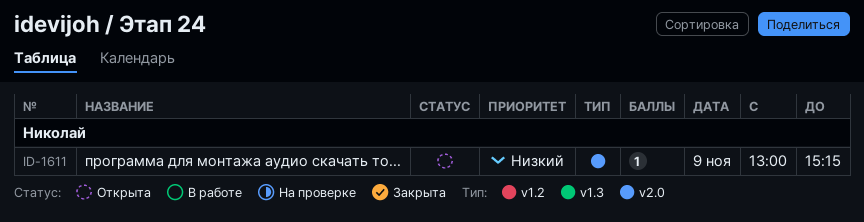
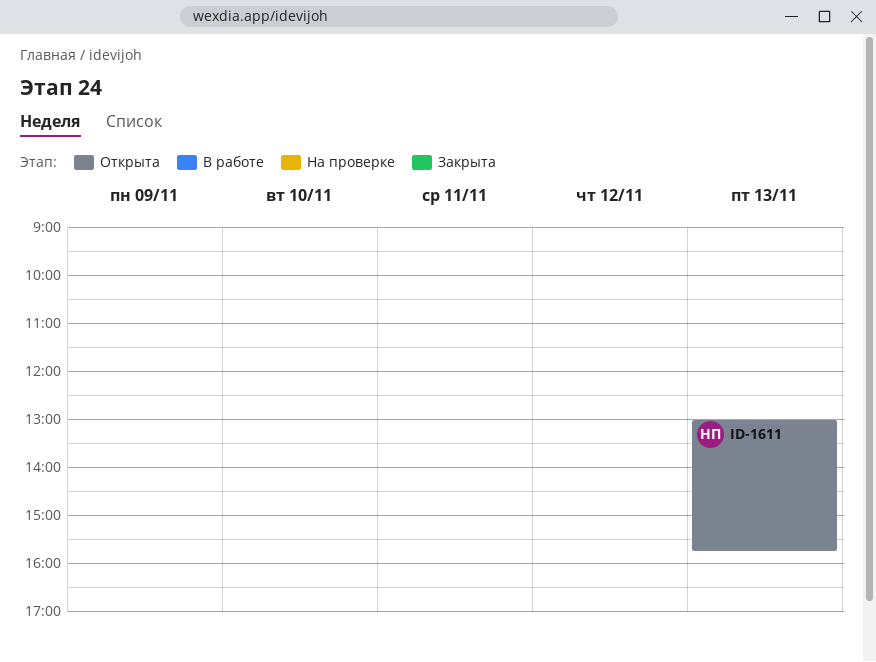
ID-1611, day: Nov 9 -> Nov 13
ID-1611, ends: 15:15 -> 15:45

